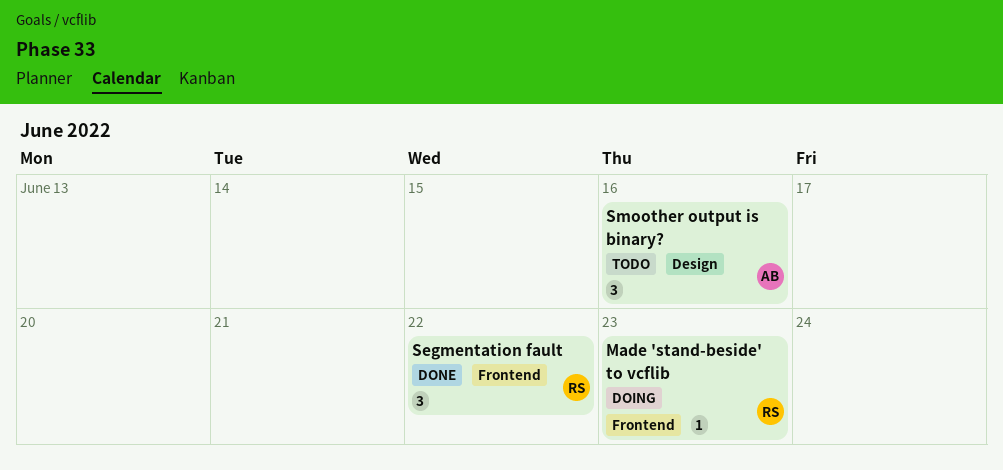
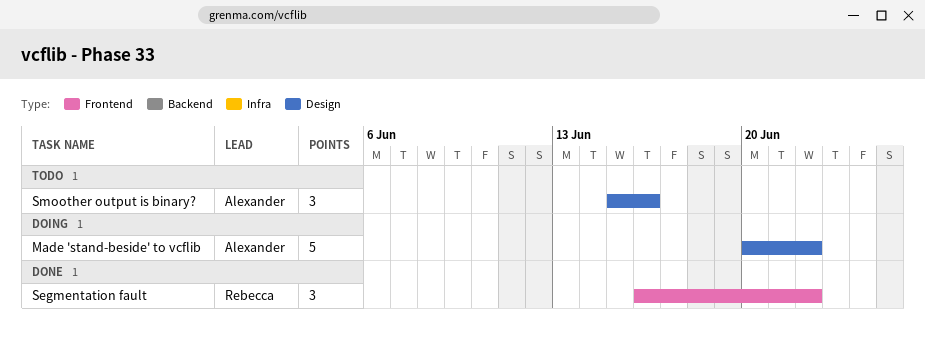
Made 'stand-beside' to vcflib, owner: Rebecca -> Alexander
Made 'stand-beside' to vcflib, label: Frontend -> Design
Made 'stand-beside' to vcflib, estimate: 1 -> 5
Made 'stand-beside' to vcflib, due: Jun 23 -> Jun 22

